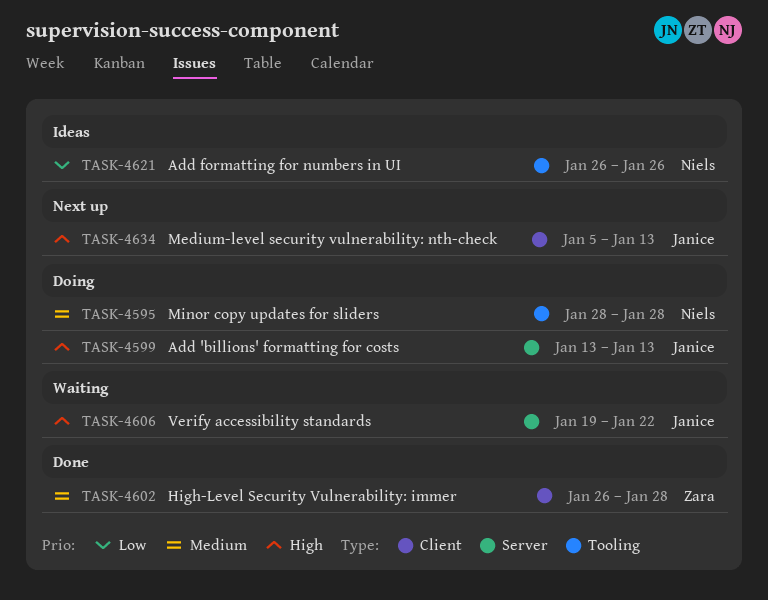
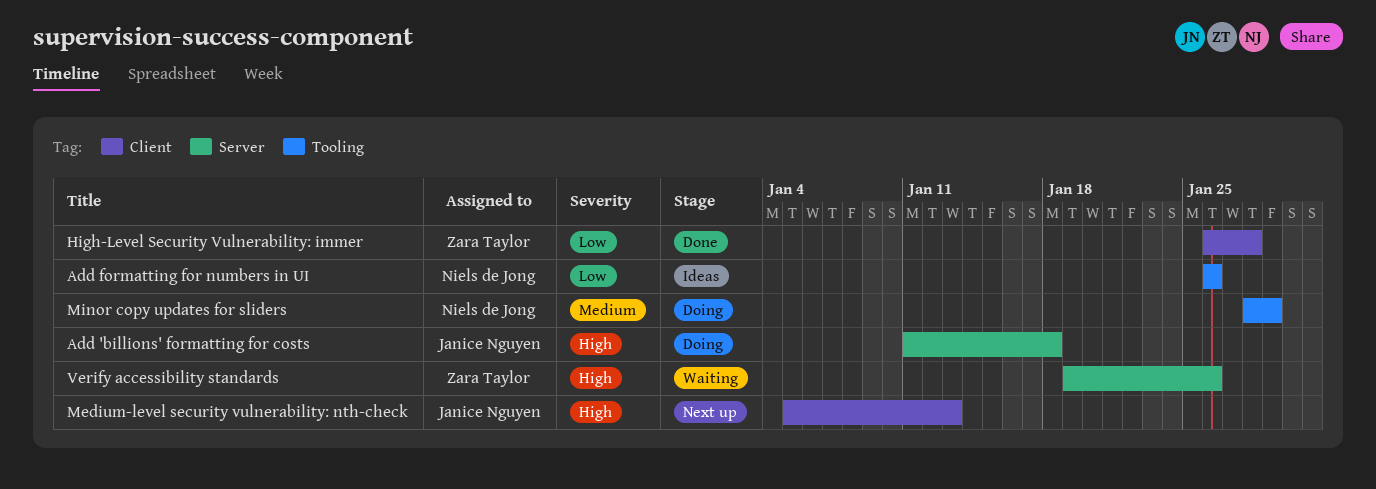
Add 'billions' formatting for costs, start: Jan 13 -> Jan 11
Add 'billions' formatting for costs, due: Jan 13 -> Jan 18
High-Level Security Vulnerability: immer, priority: Medium -> Low
Minor copy updates for sliders, due: Jan 28 -> Jan 29
Verify accessibility standards, owner: Janice Nguyen -> Zara Taylor
Verify accessibility standards, due: Jan 22 -> Jan 26

